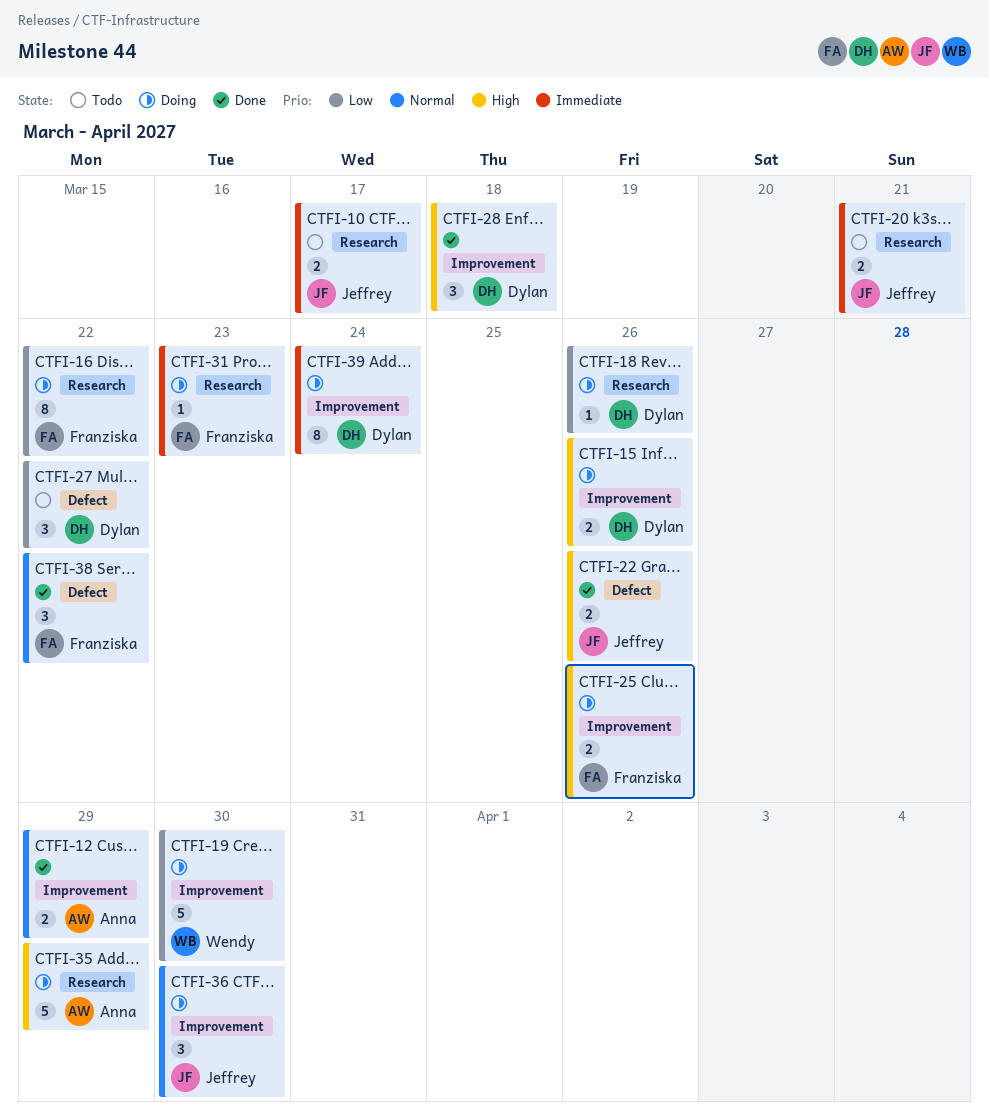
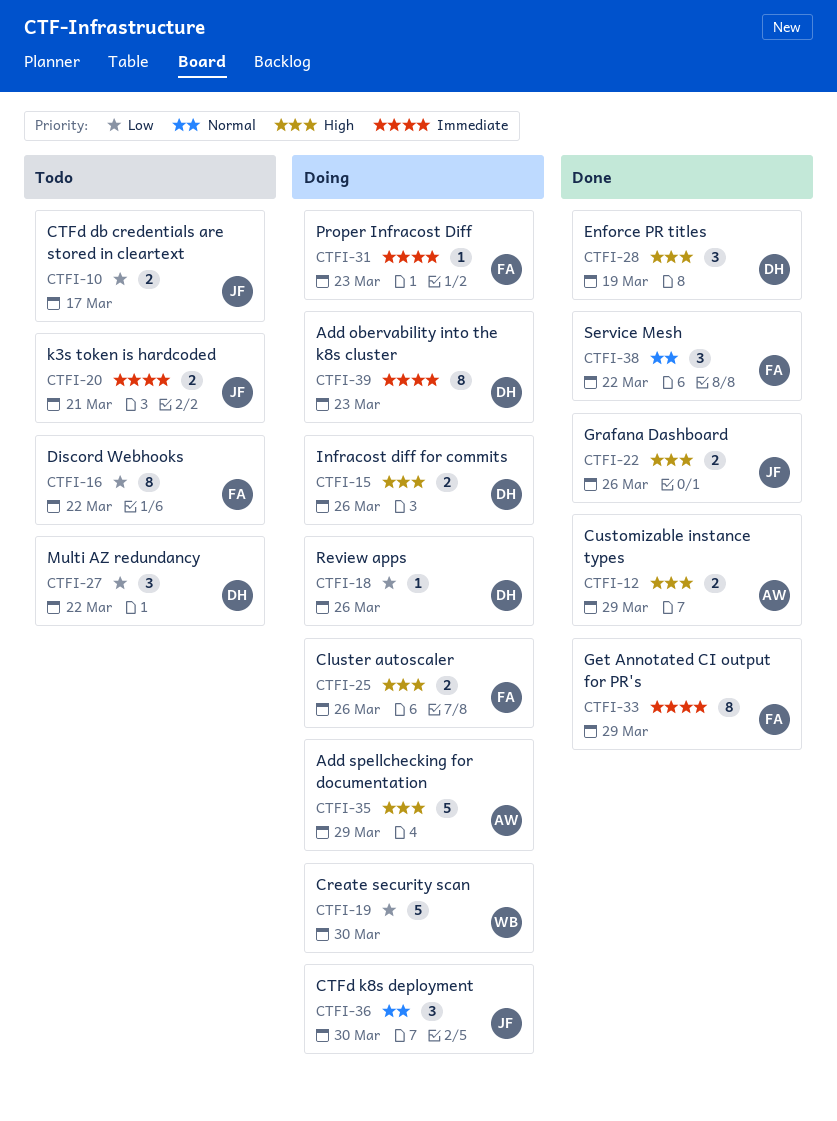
CTFI-10, priority: Immediate -> Low
CTFI-12, priority: Normal -> High
CTFI-16, status: Doing -> Todo
CTFI-28, due: Mar 18 -> Mar 19
CTFI-33: none -> present
CTFI-39, due: Mar 24 -> Mar 23

